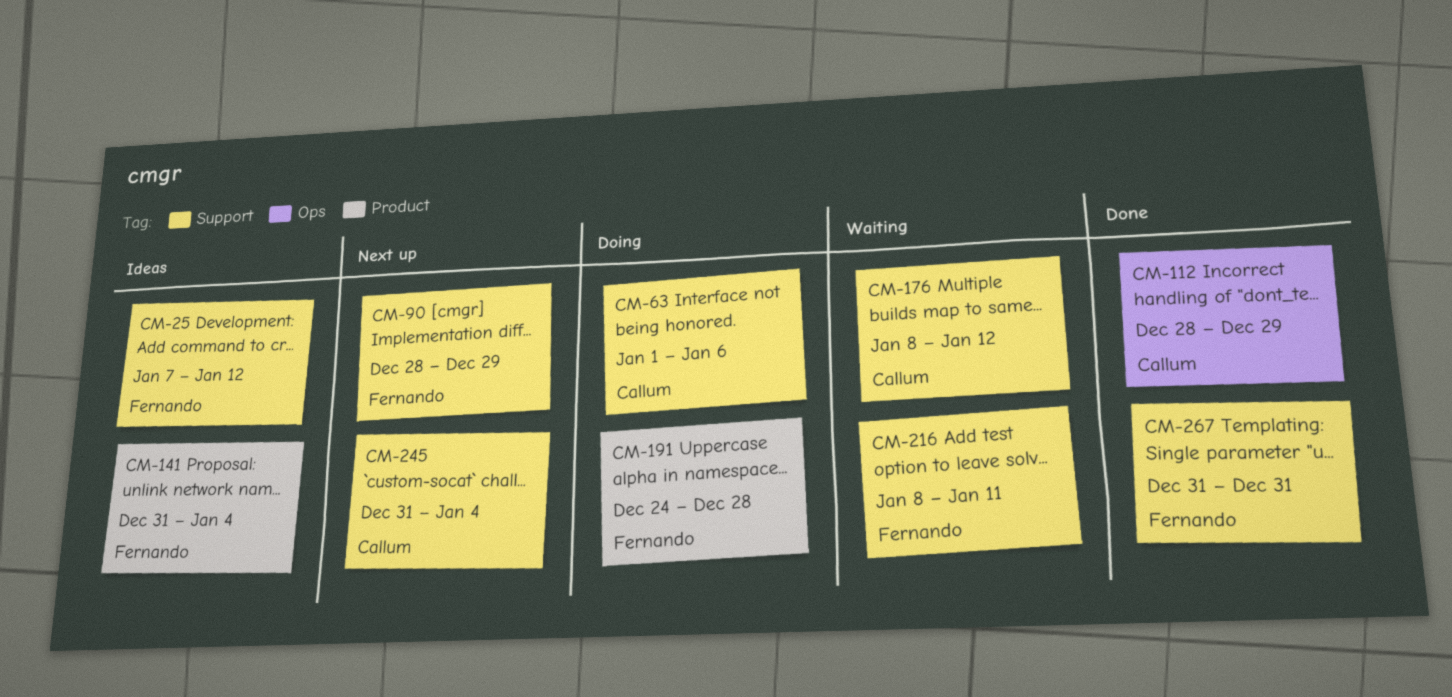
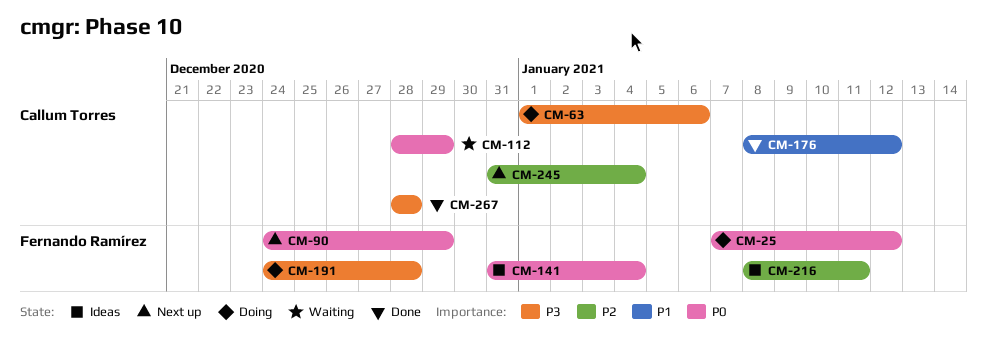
CM-25, status: Ideas -> Doing
CM-90, start: Dec 28 -> Dec 24
CM-112, status: Done -> Waiting
CM-176, status: Waiting -> Done
CM-216, status: Waiting -> Ideas
CM-267, owner: Fernando Ramírez -> Callum Torres
CM-267, start: Dec 31 -> Dec 28
CM-267, due: Dec 31 -> Dec 28

